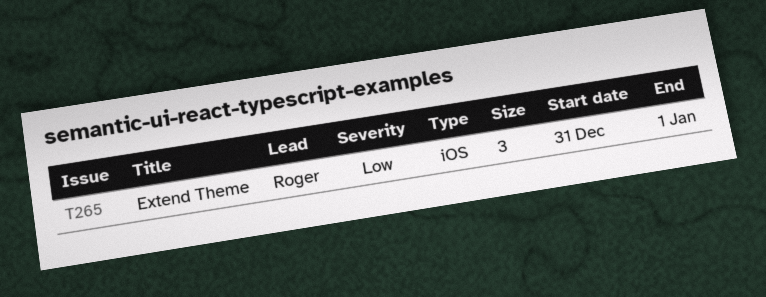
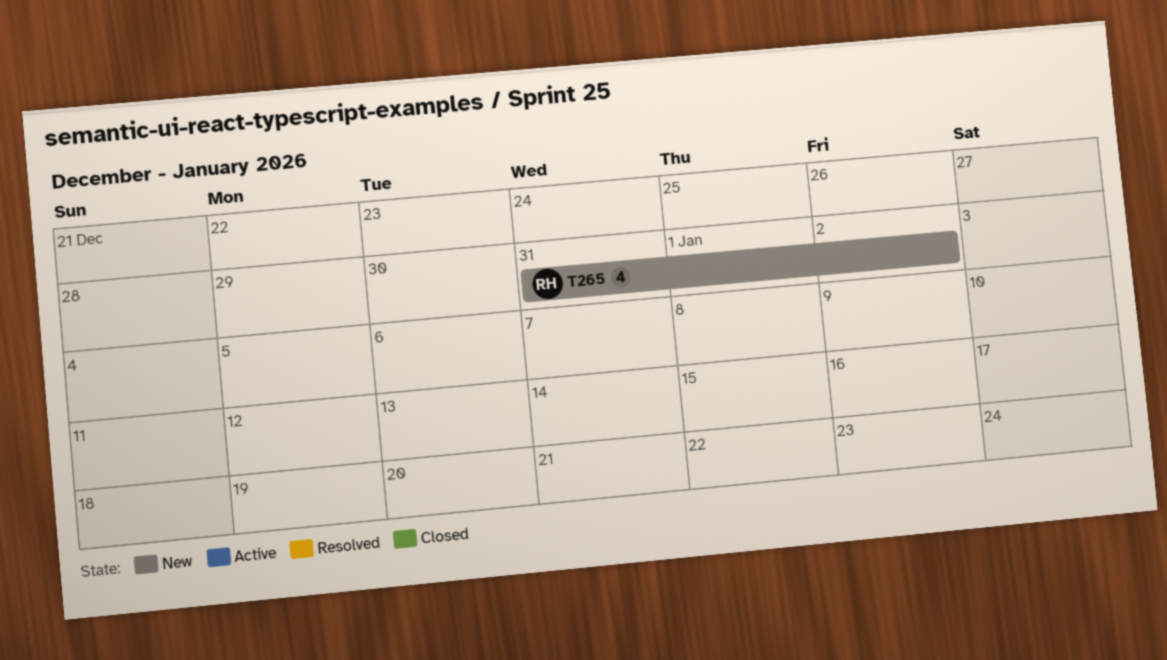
T265, estimate: 3 -> 4
T265, due: Jan 1 -> Jan 2

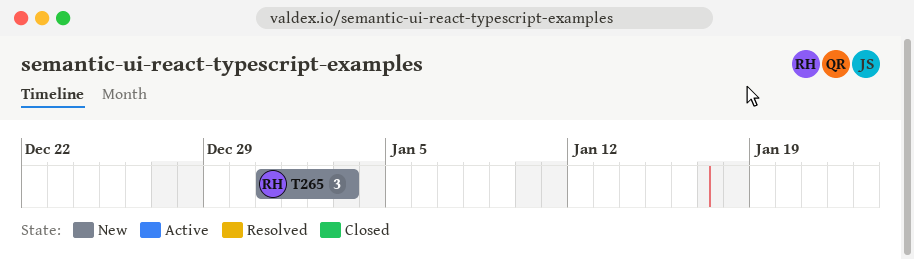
T265, estimate: 4 -> 3
T265, due: Jan 2 -> Jan 3

